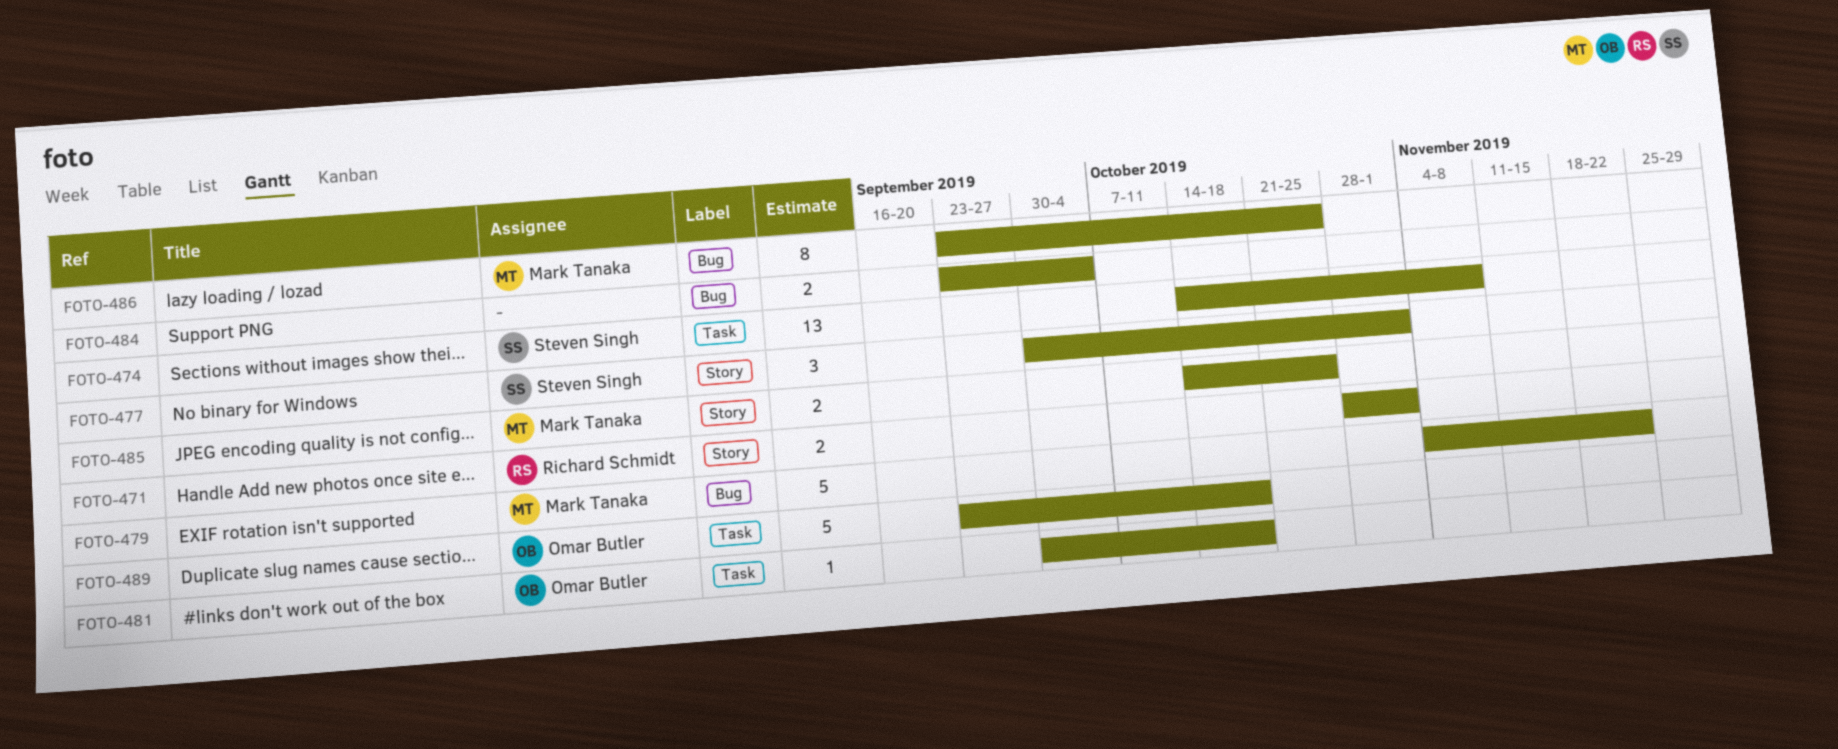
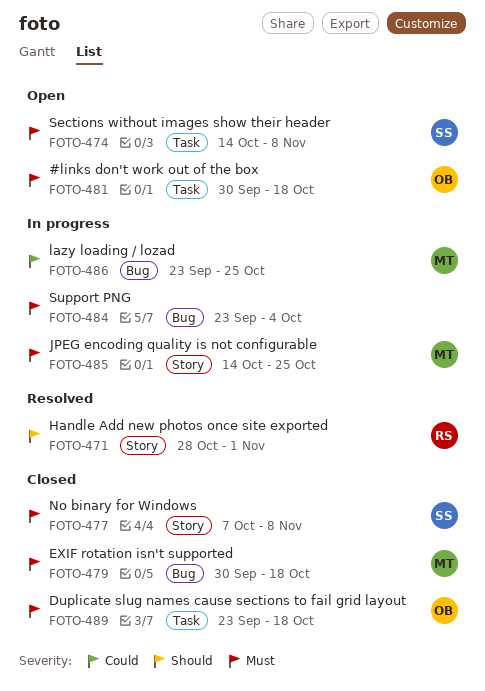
FOTO-477, start: Sep 30 -> Oct 7
FOTO-477, due: Nov 1 -> Nov 8
FOTO-479, start: Nov 4 -> Sep 30
FOTO-479, due: Nov 22 -> Oct 18

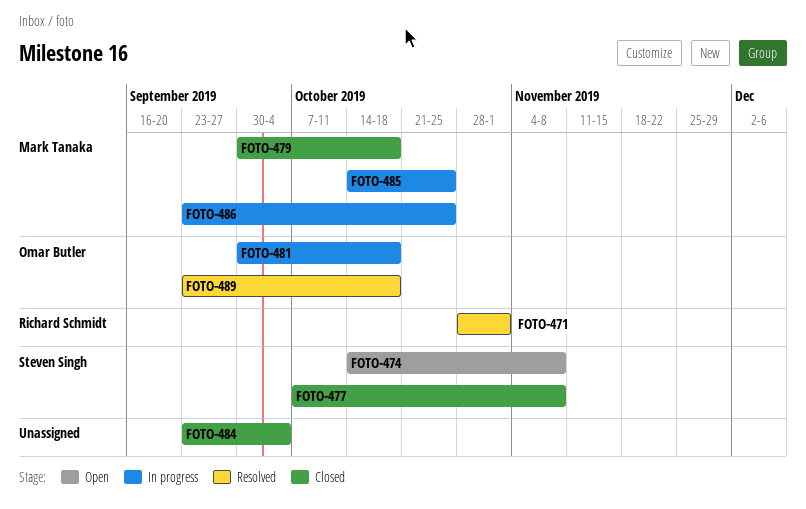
FOTO-481, status: Open -> In progress
FOTO-484, status: In progress -> Closed
FOTO-489, status: Closed -> Resolved

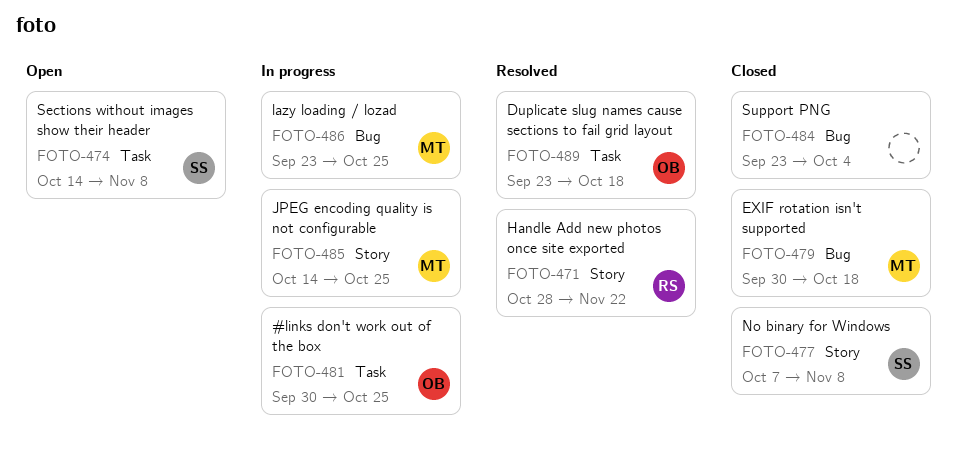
FOTO-471, due: Nov 1 -> Nov 22
FOTO-481, due: Oct 18 -> Oct 25

